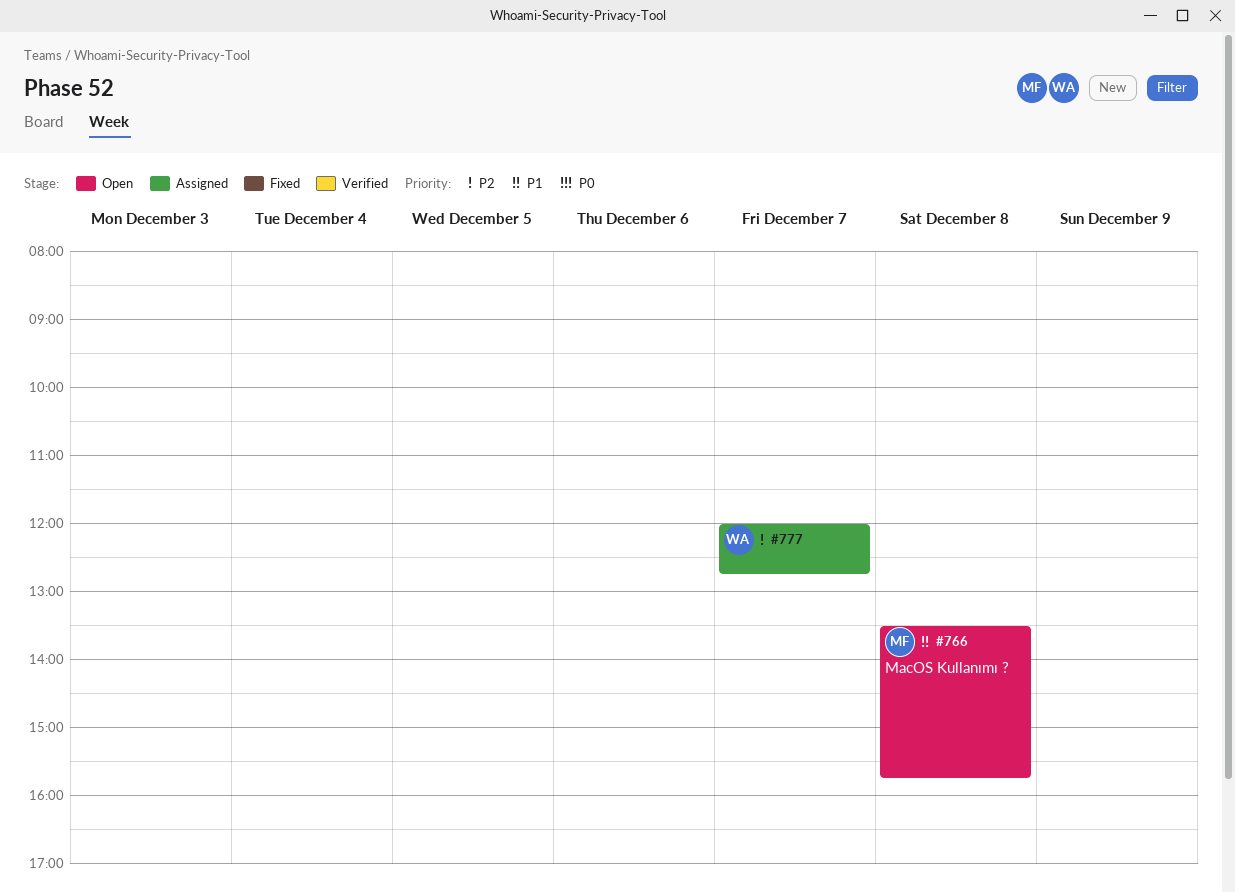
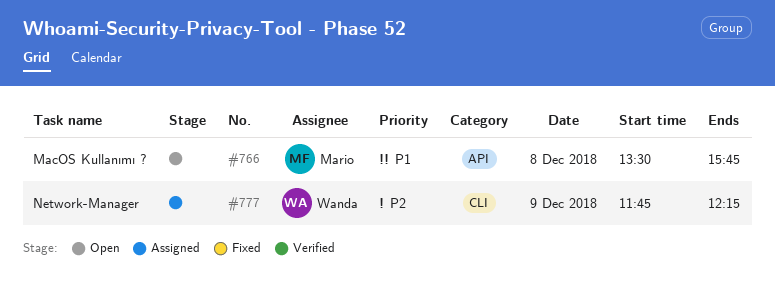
#777, day: Dec 7 -> Dec 9
#777, begins: 12:00 -> 11:45
#777, ends: 12:45 -> 12:15

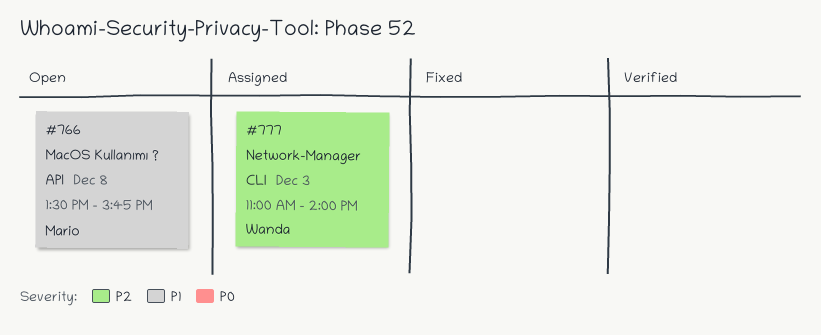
#777, day: Dec 9 -> Dec 3
#777, begins: 11:45 -> 11:00
#777, ends: 12:15 -> 14:00

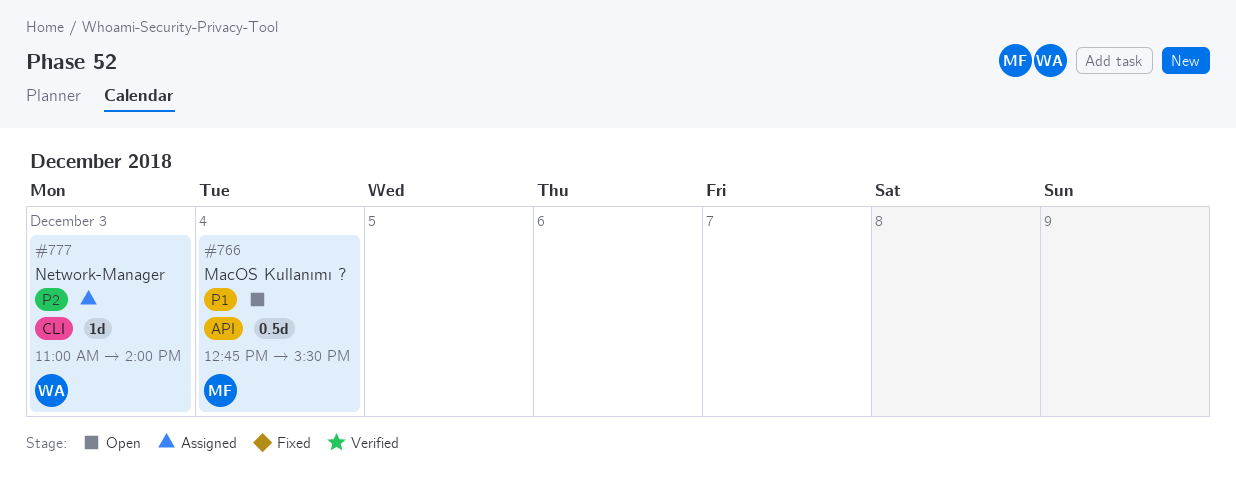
#766, day: Dec 8 -> Dec 4
#766, begins: 13:30 -> 12:45
#766, ends: 15:45 -> 15:30

